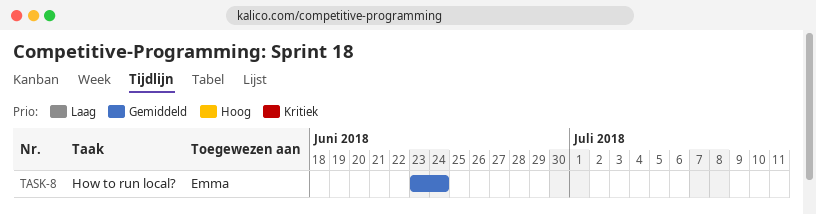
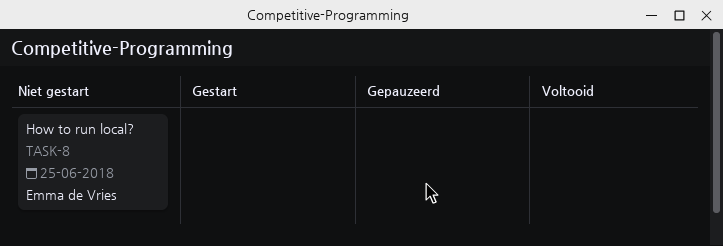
TASK-8, due: Jun 24 -> Jun 25

